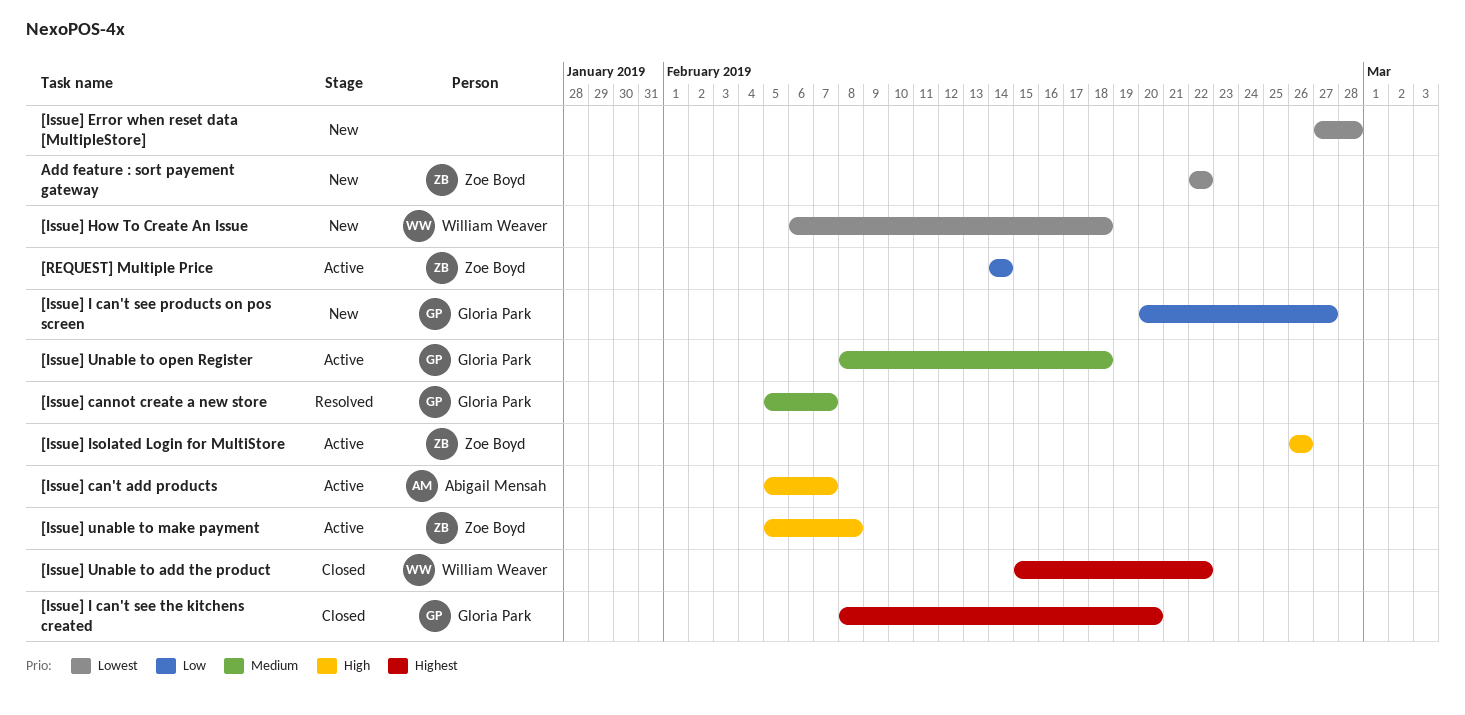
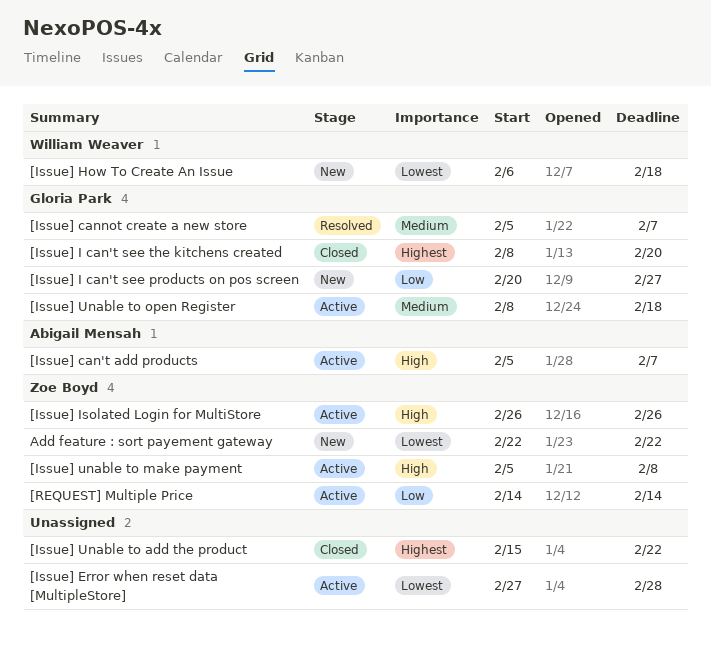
[Issue] Error when reset data [MultipleStore], status: New -> Active
[Issue] Unable to add the product, owner: William Weaver -> none

